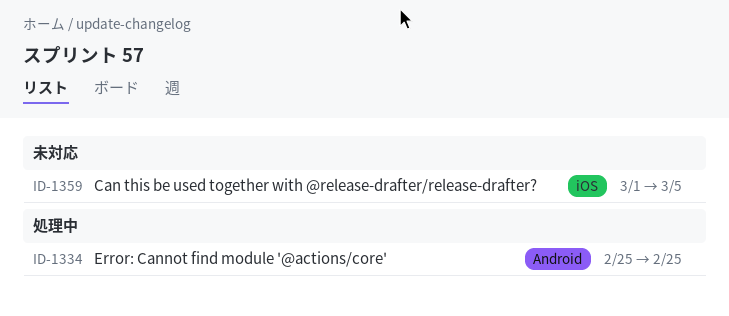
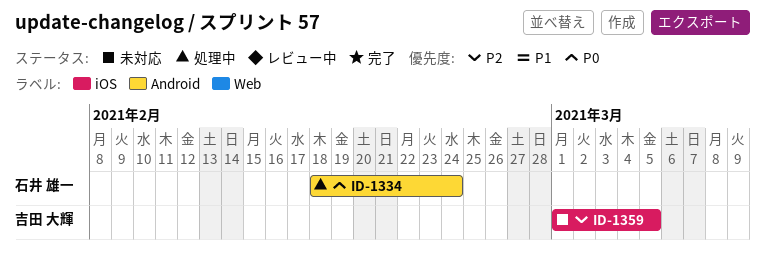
ID-1334, start: Feb 25 -> Feb 18
ID-1334, due: Feb 25 -> Feb 24

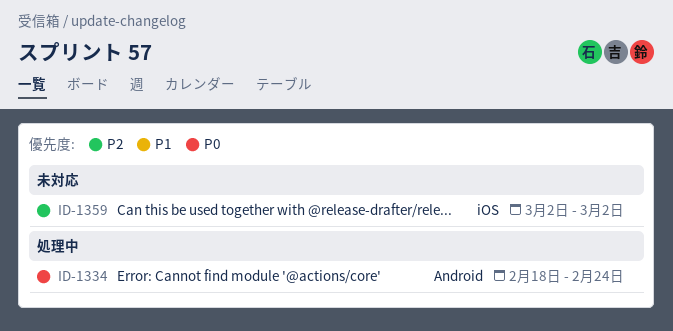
ID-1359, start: Mar 1 -> Mar 2
ID-1359, due: Mar 5 -> Mar 2

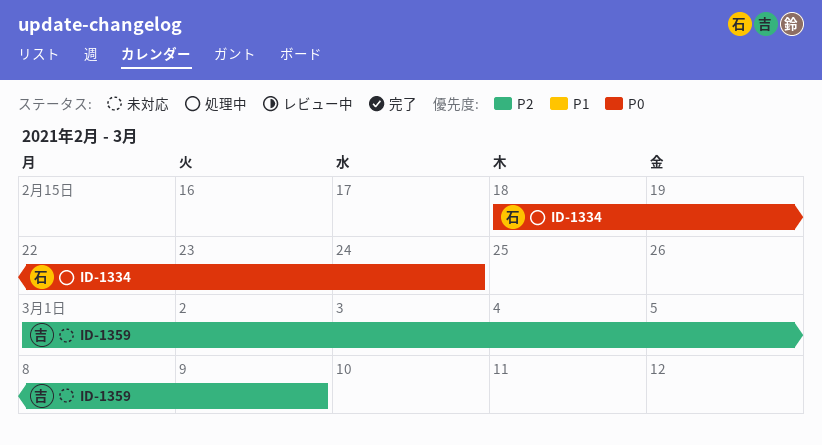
ID-1359, start: Mar 2 -> Mar 1
ID-1359, due: Mar 2 -> Mar 9

